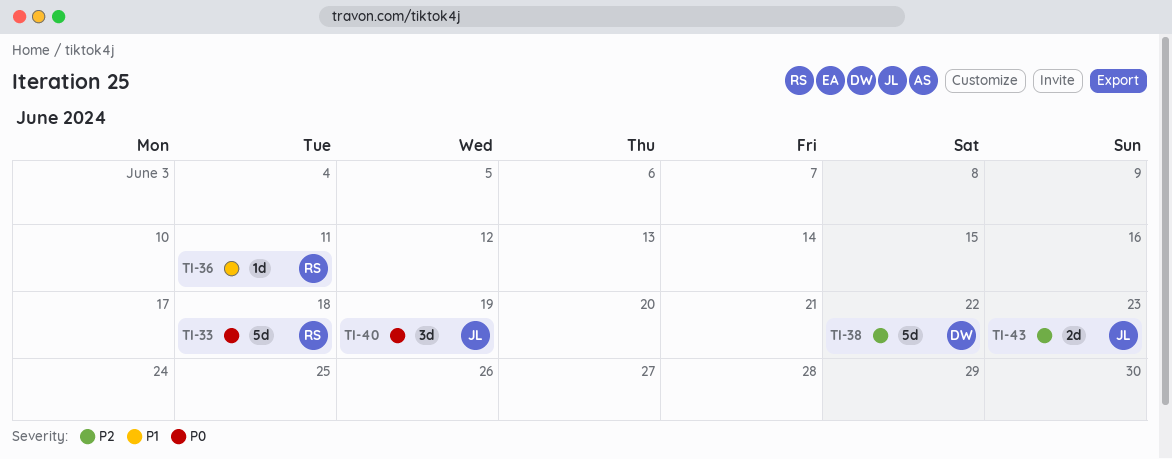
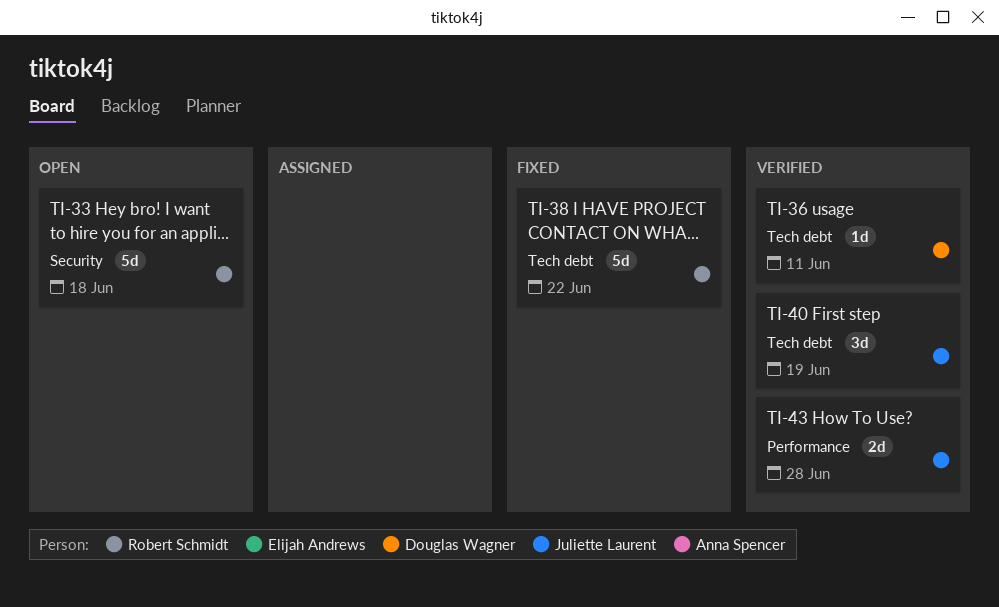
TI-36, owner: Robert Schmidt -> Douglas Wagner
TI-38, owner: Douglas Wagner -> Robert Schmidt
TI-43, due: Jun 23 -> Jun 28

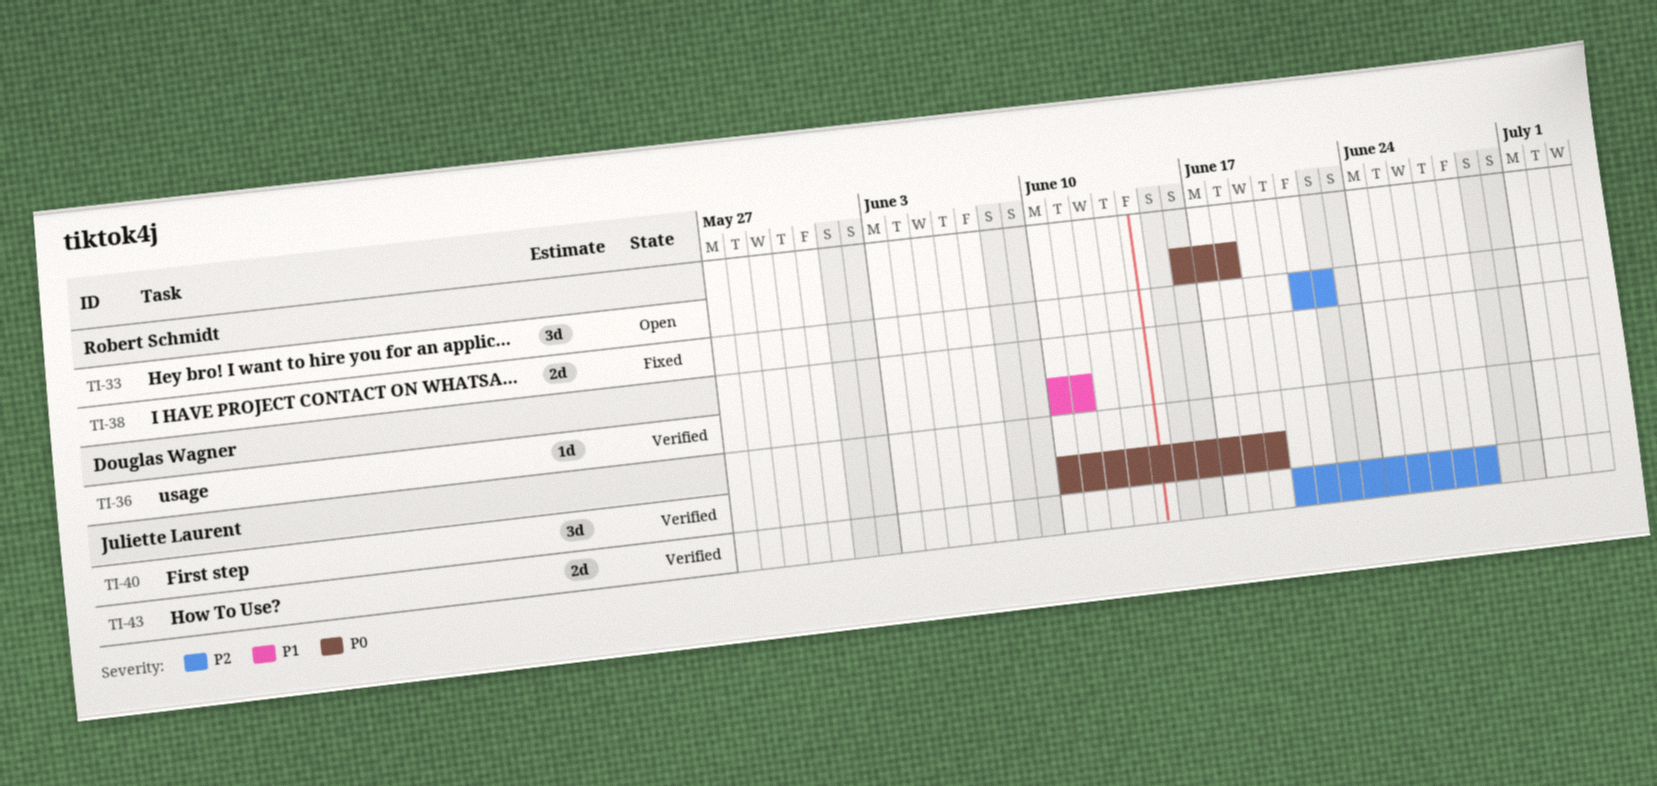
TI-33, estimate: 5d -> 3d
TI-38, estimate: 5d -> 2d

